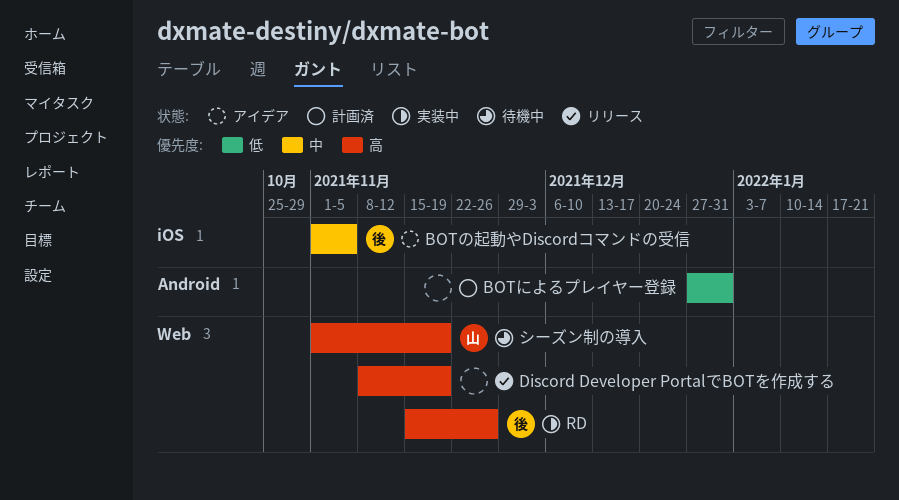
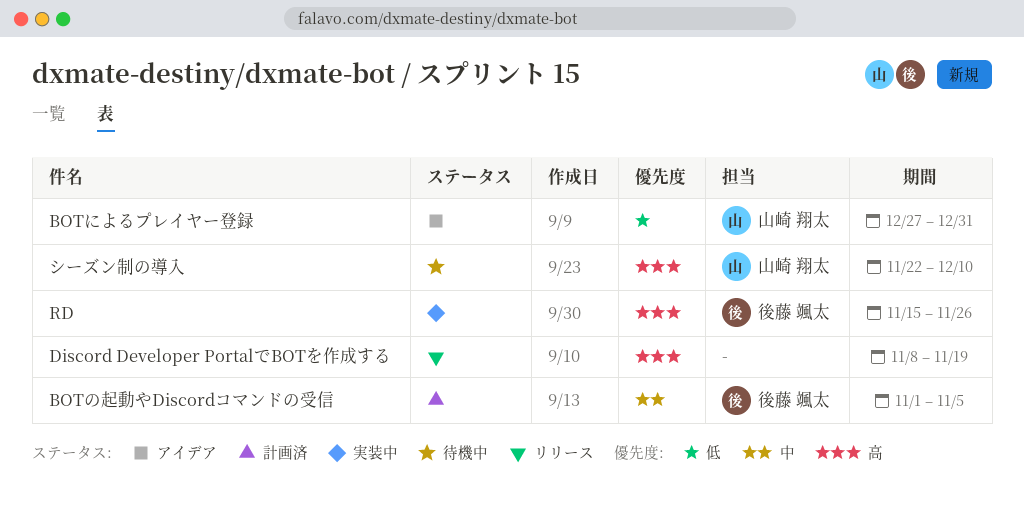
BOTによるプレイヤー登録, status: 計画済 -> アイデア
BOTによるプレイヤー登録, owner: none -> 山崎 翔太
BOTの起動やDiscordコマンドの受信, status: アイデア -> 計画済
シーズン制の導入, start: Nov 1 -> Nov 22
シーズン制の導入, due: Nov 19 -> Dec 10

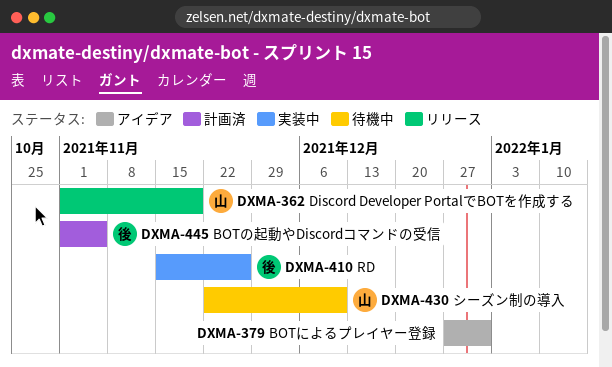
BOTによるプレイヤー登録, owner: 山崎 翔太 -> none
Discord Developer PortalでBOTを作成する, owner: none -> 山崎 翔太
Discord Developer PortalでBOTを作成する, start: Nov 8 -> Nov 1

